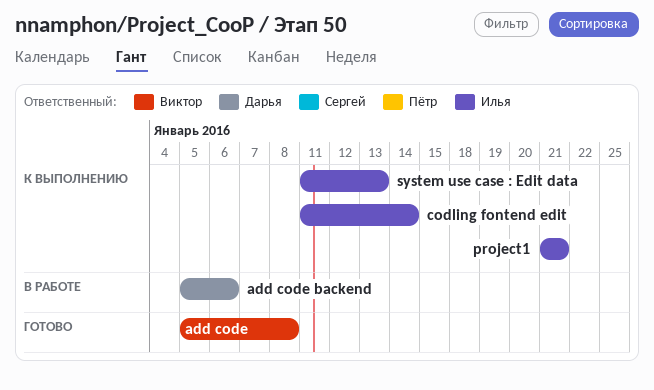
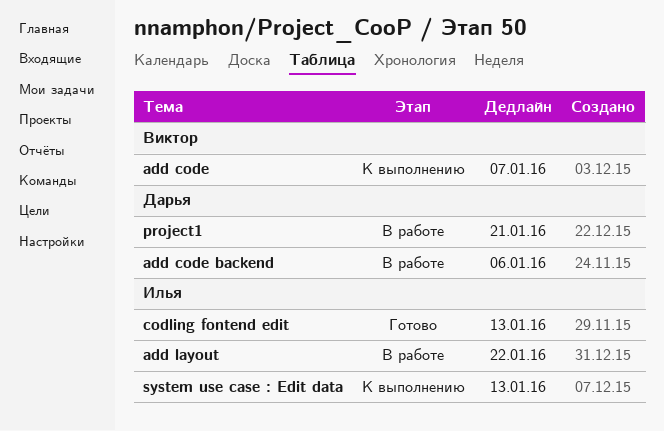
add code, status: Готово -> К выполнению
add code, due: Jan 8 -> Jan 7
add layout: none -> present
codling fontend edit, status: К выполнению -> Готово
codling fontend edit, due: Jan 14 -> Jan 13
project1, status: К выполнению -> В работе
project1, owner: Илья -> Дарья

